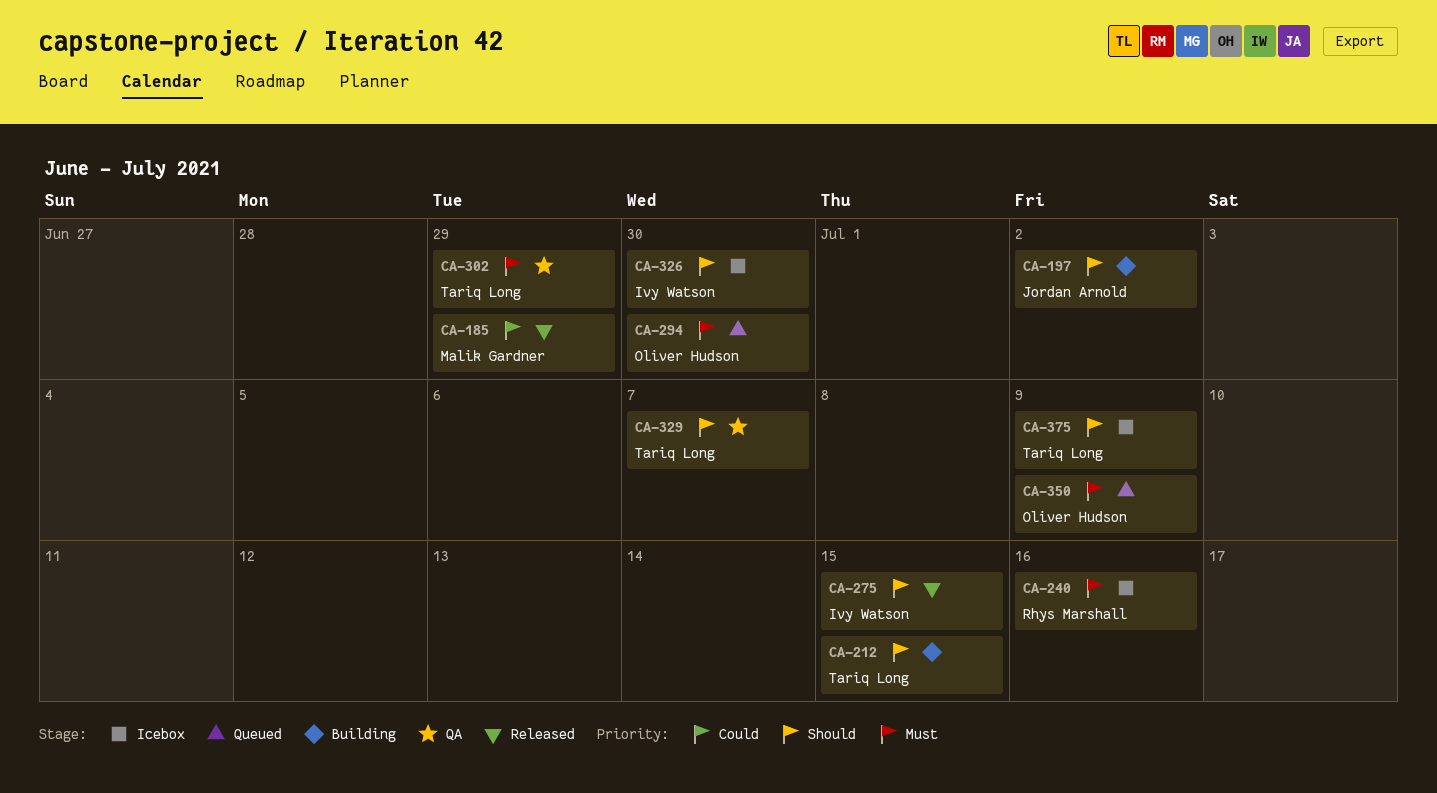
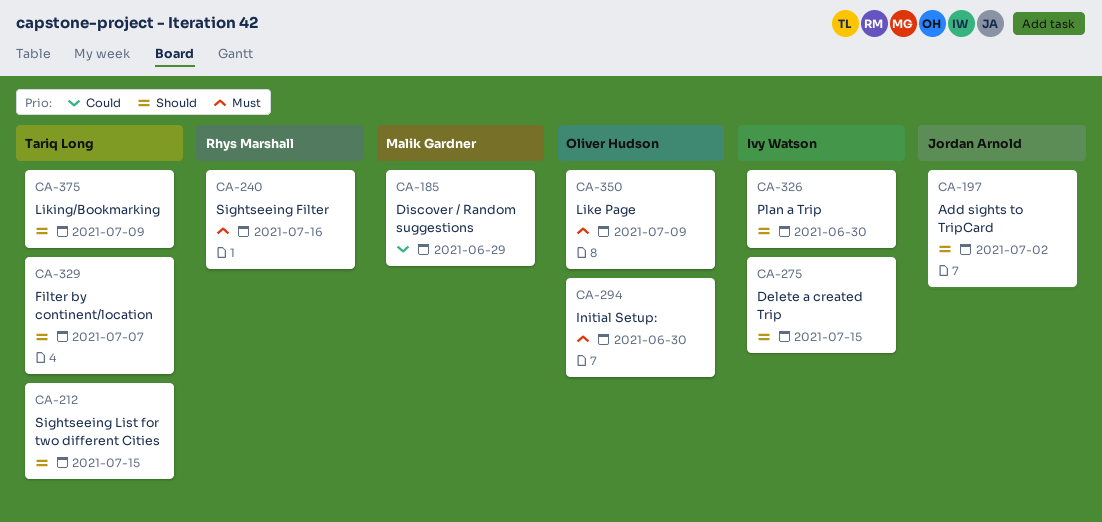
CA-302: present -> none

